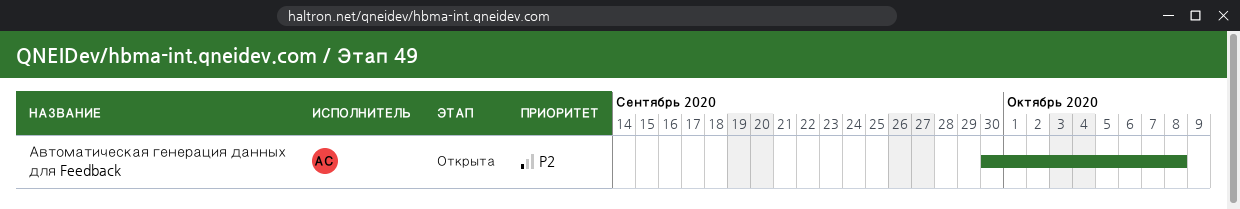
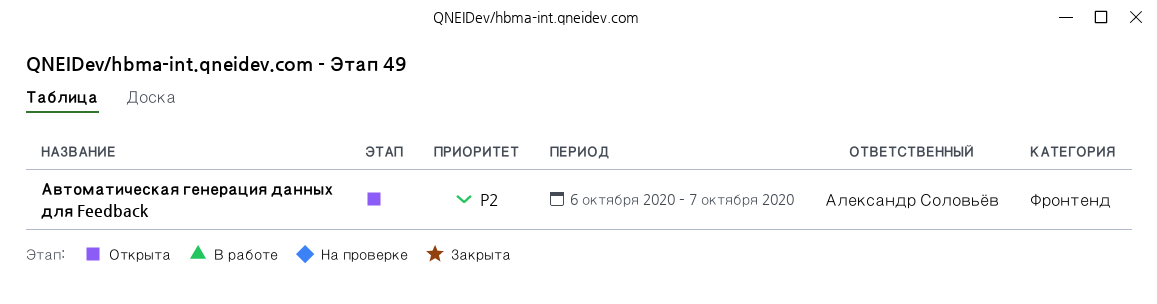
Автоматическая генерация данных для Feedback, start: Sep 30 -> Oct 6
Автоматическая генерация данных для Feedback, due: Oct 8 -> Oct 7

